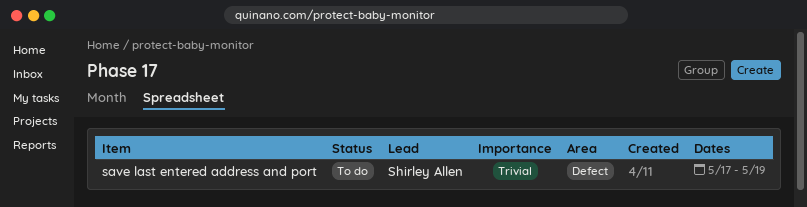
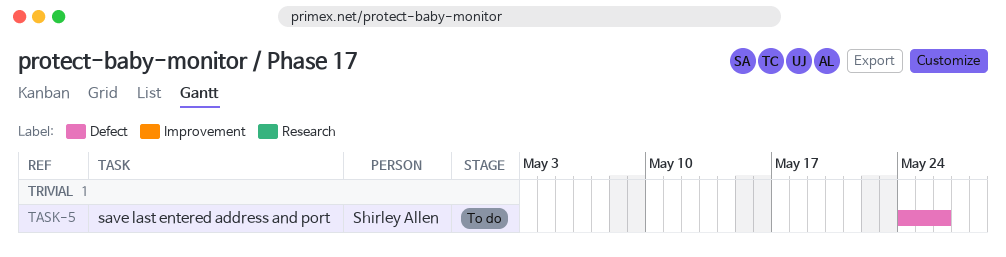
save last entered address and port, start: May 17 -> May 24
save last entered address and port, due: May 19 -> May 26

